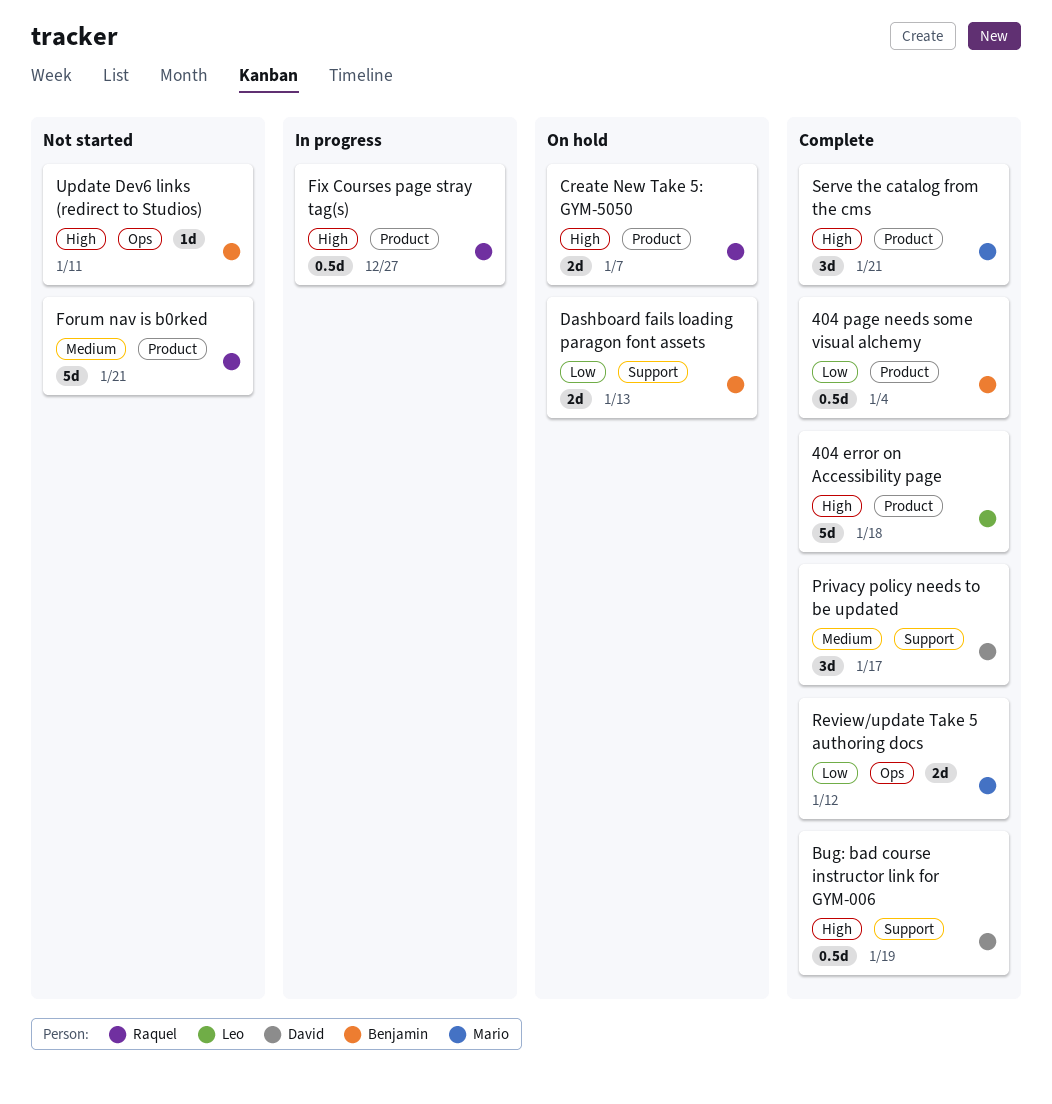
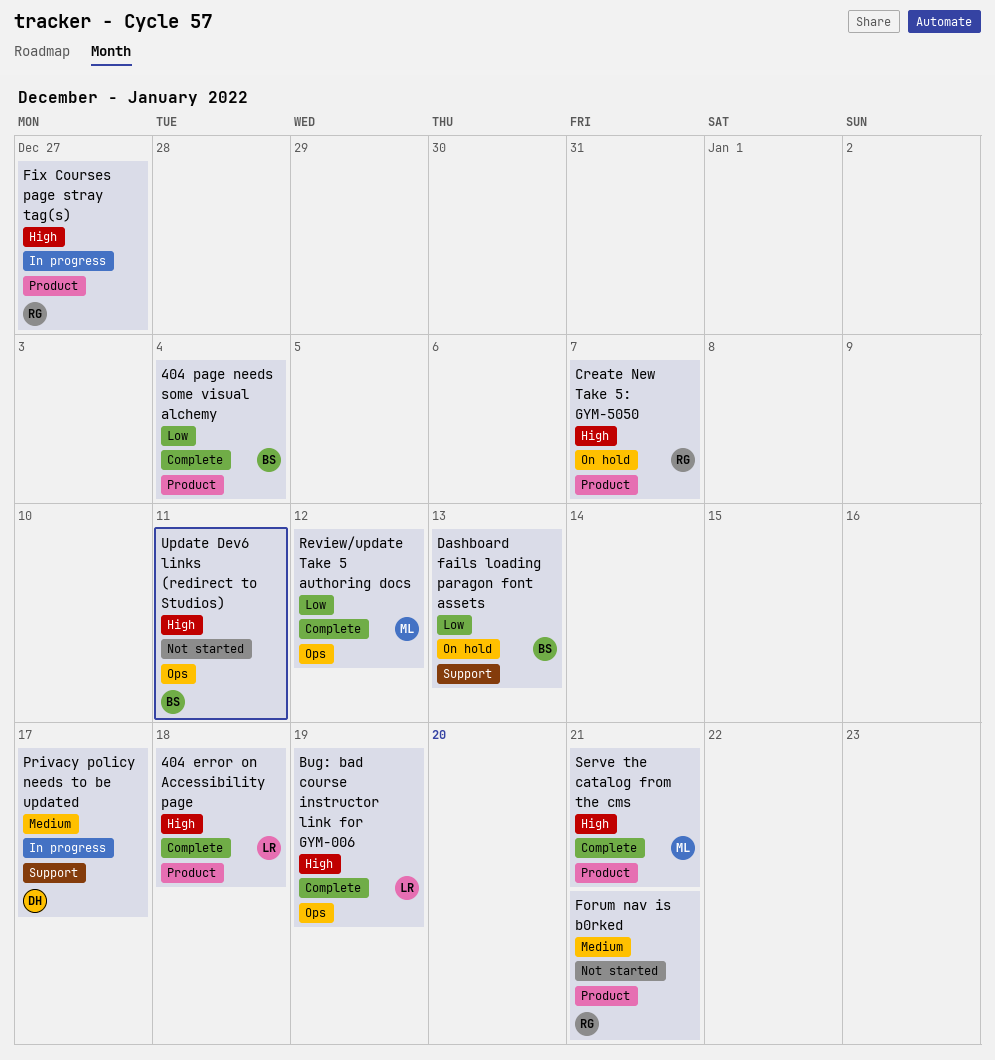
Bug: bad course instructor link for GYM-006, owner: David -> Leo
Bug: bad course instructor link for GYM-006, label: Support -> Ops
Privacy policy needs to be updated, status: Complete -> In progress

